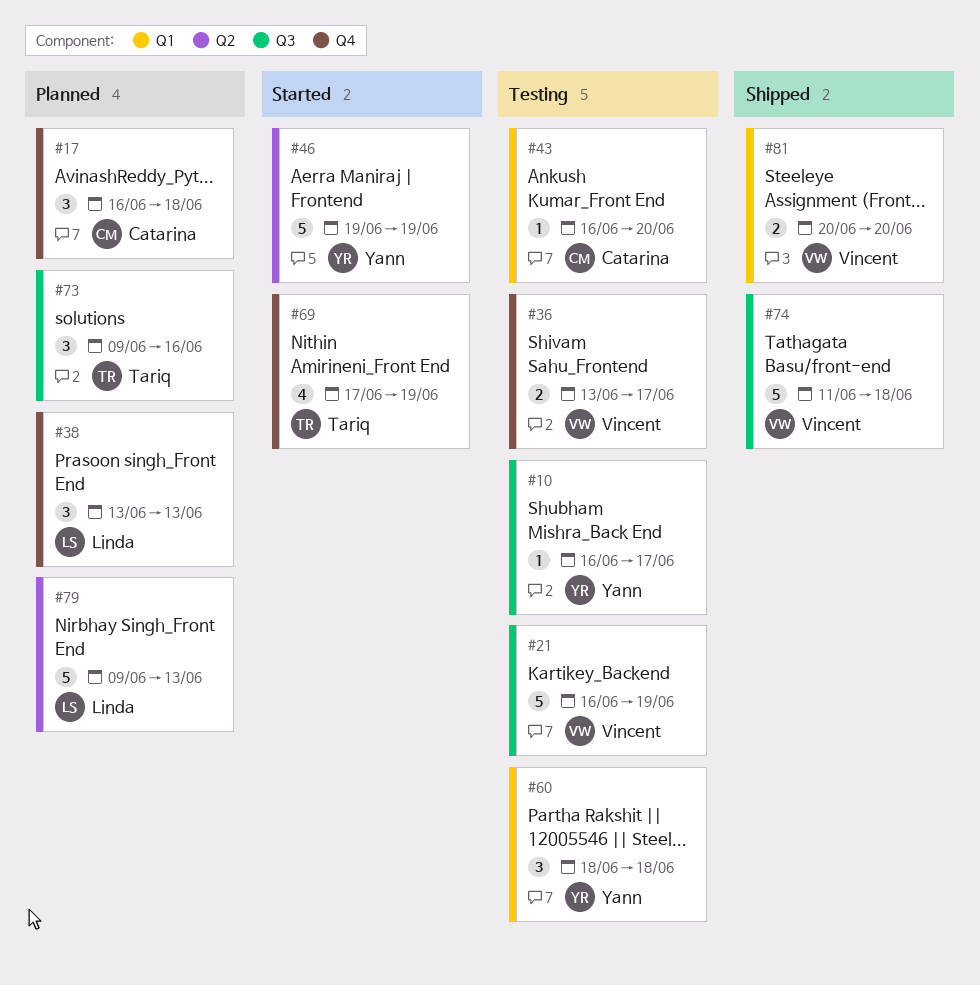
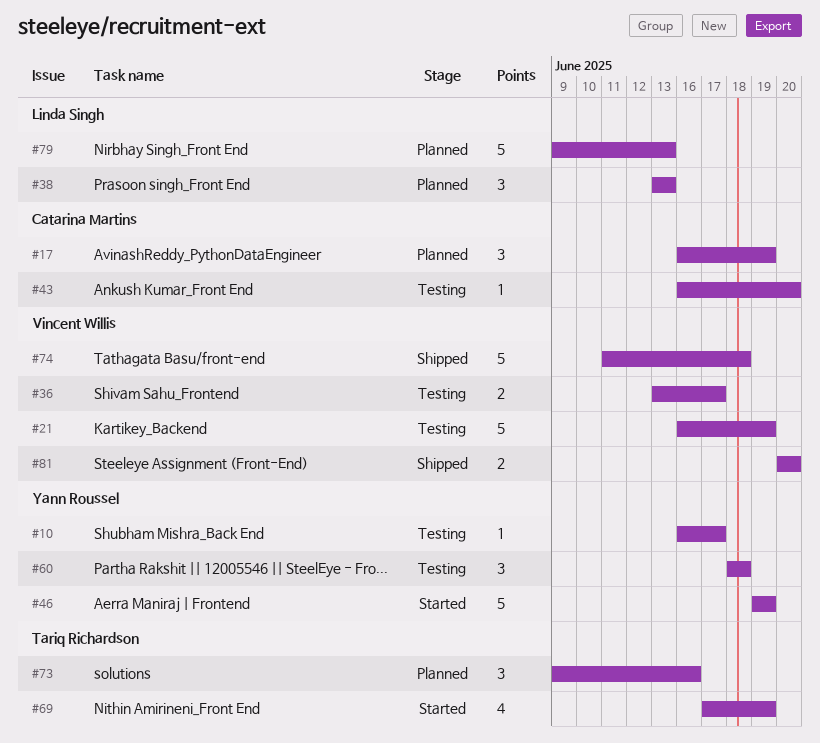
#17, due: Jun 18 -> Jun 19

